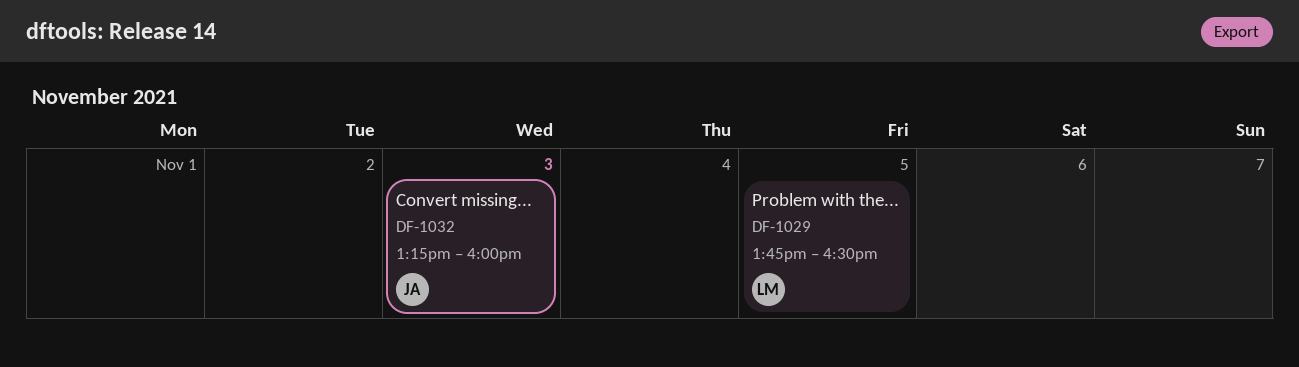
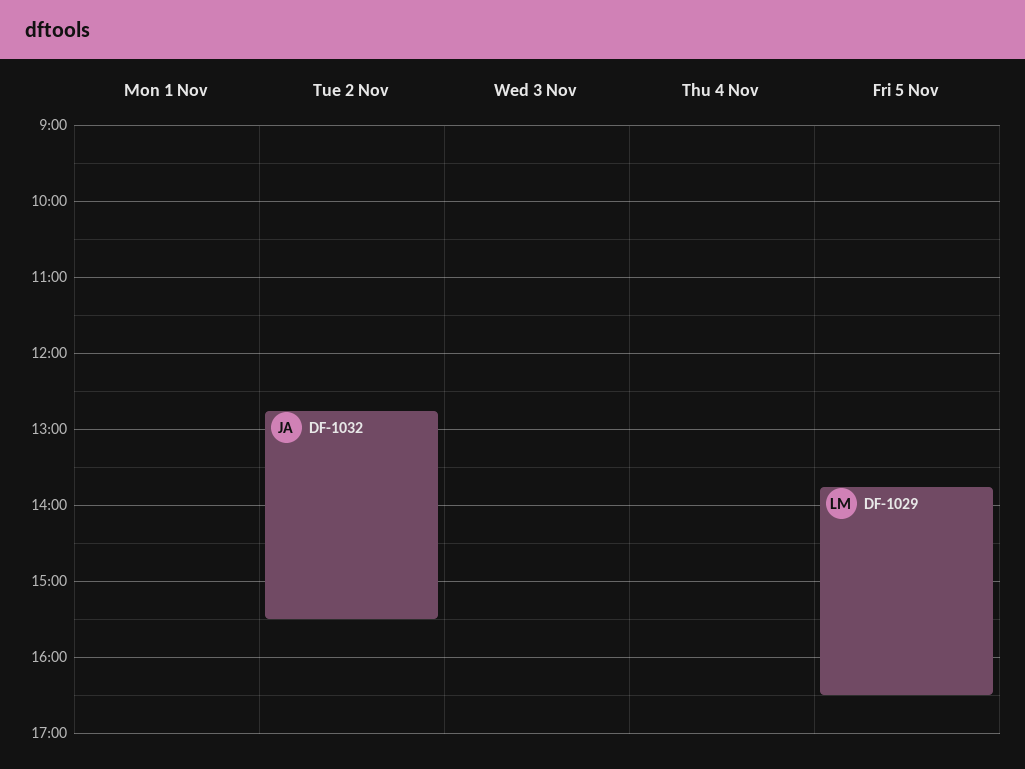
DF-1032, day: Nov 3 -> Nov 2
DF-1032, begins: 13:15 -> 12:45
DF-1032, ends: 16:00 -> 15:30

